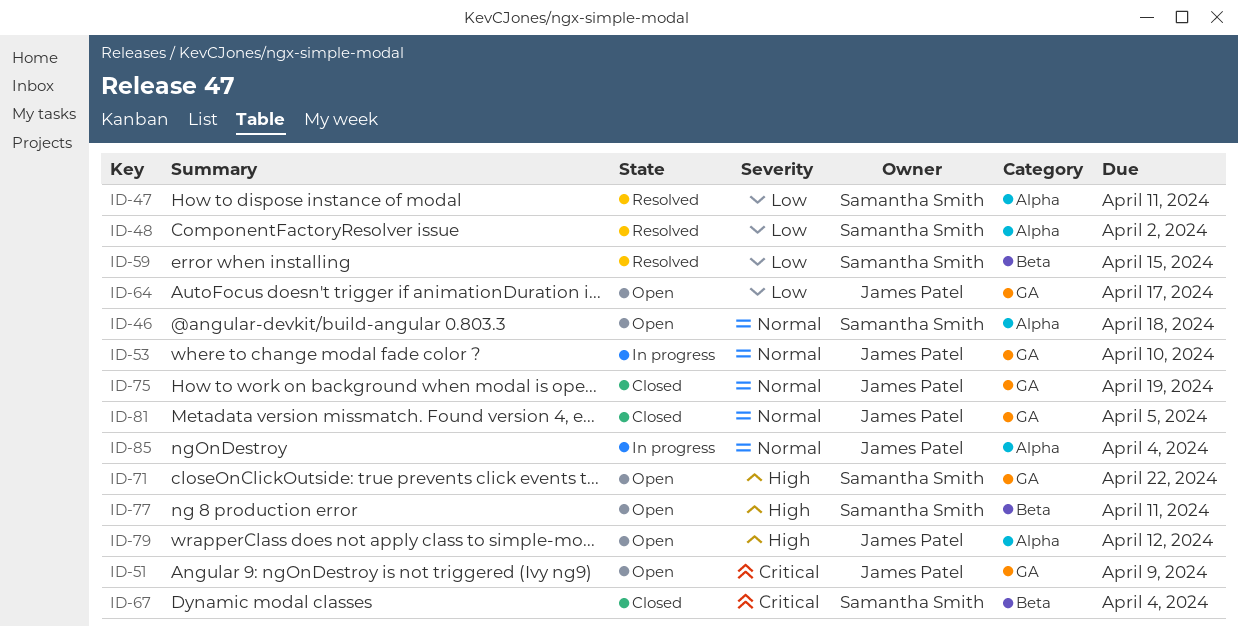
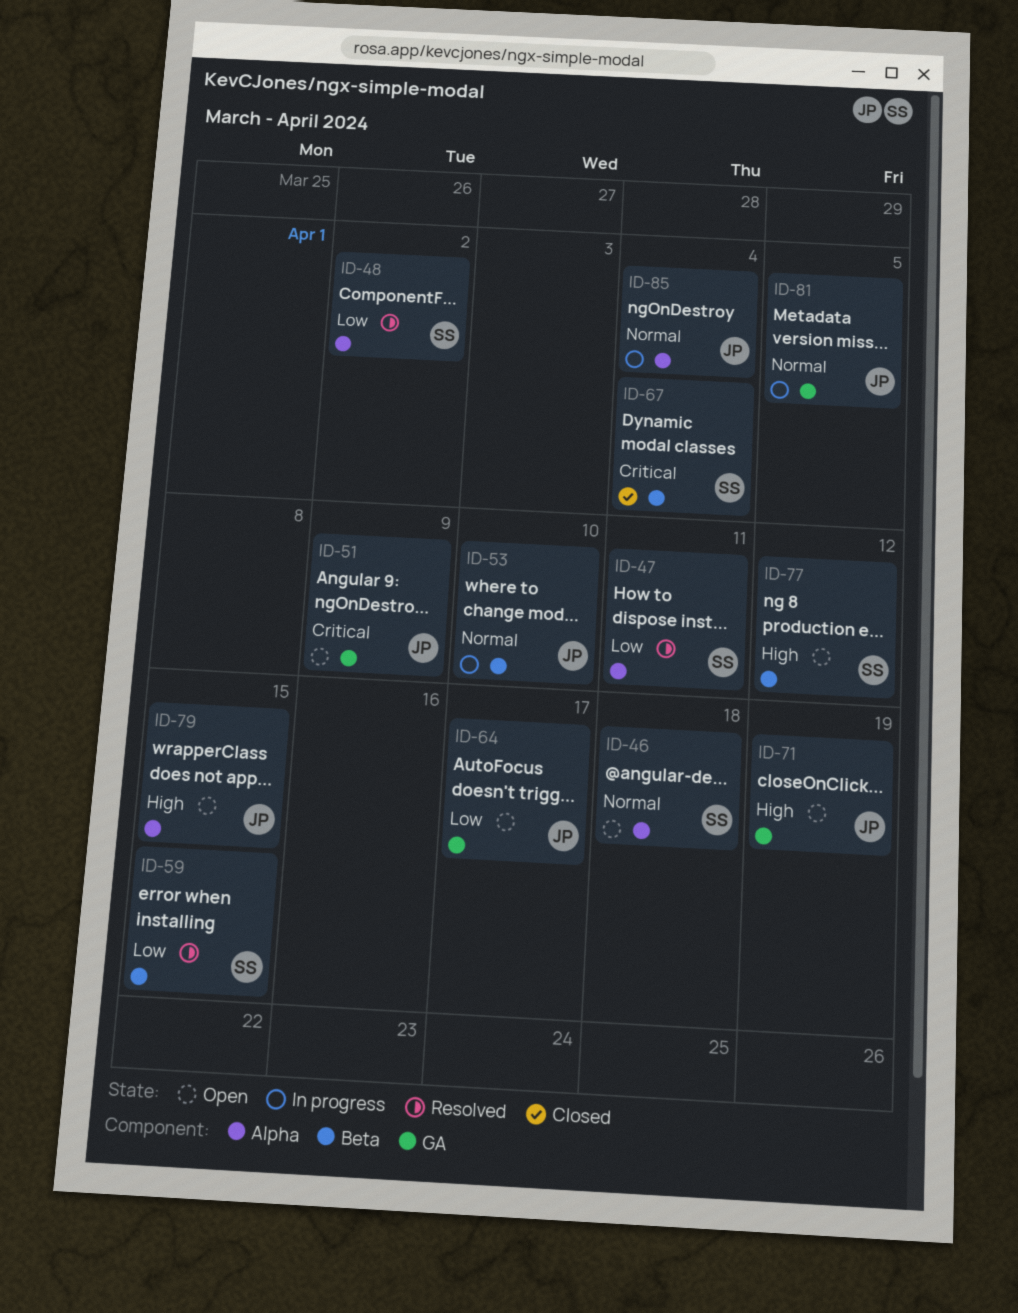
ID-53, label: GA -> Beta
ID-71, owner: Samantha Smith -> James Patel
ID-71, due: Apr 22 -> Apr 19
ID-75: present -> none
ID-77, due: Apr 11 -> Apr 12
ID-79, due: Apr 12 -> Apr 15
ID-81, status: Closed -> In progress

